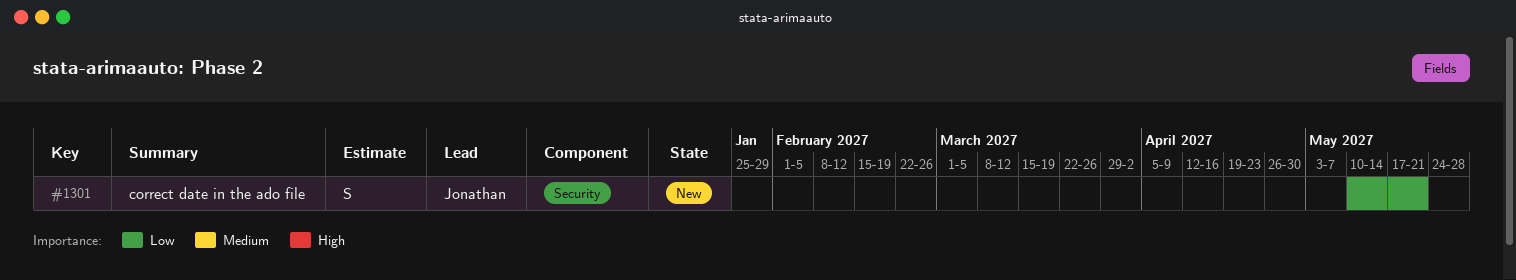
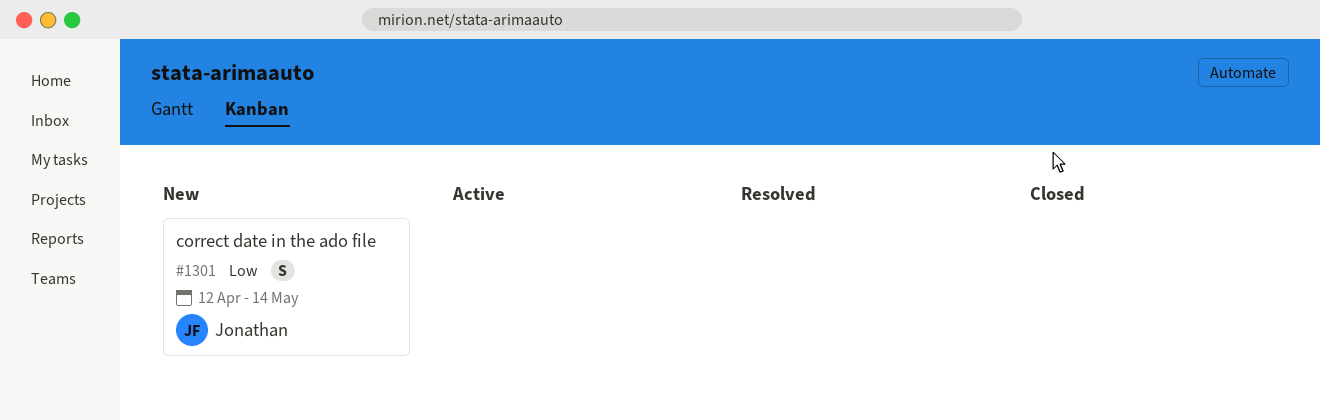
#1301, start: May 10 -> Apr 12
#1301, due: May 21 -> May 14

